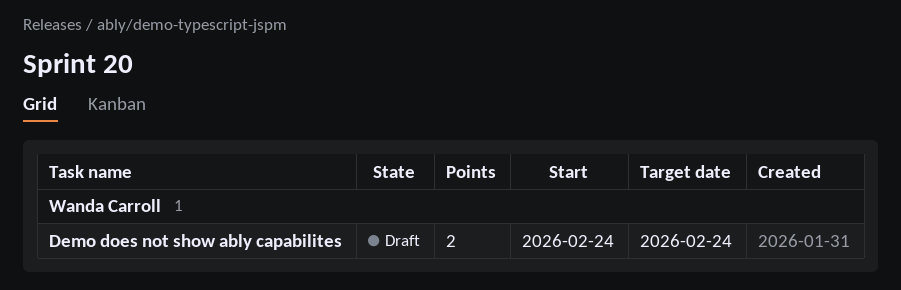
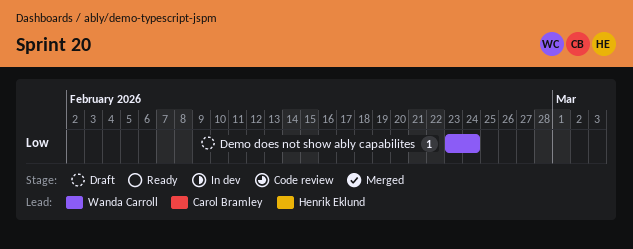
Demo does not show ably capabilites, estimate: 2 -> 1
Demo does not show ably capabilites, start: Feb 24 -> Feb 23

